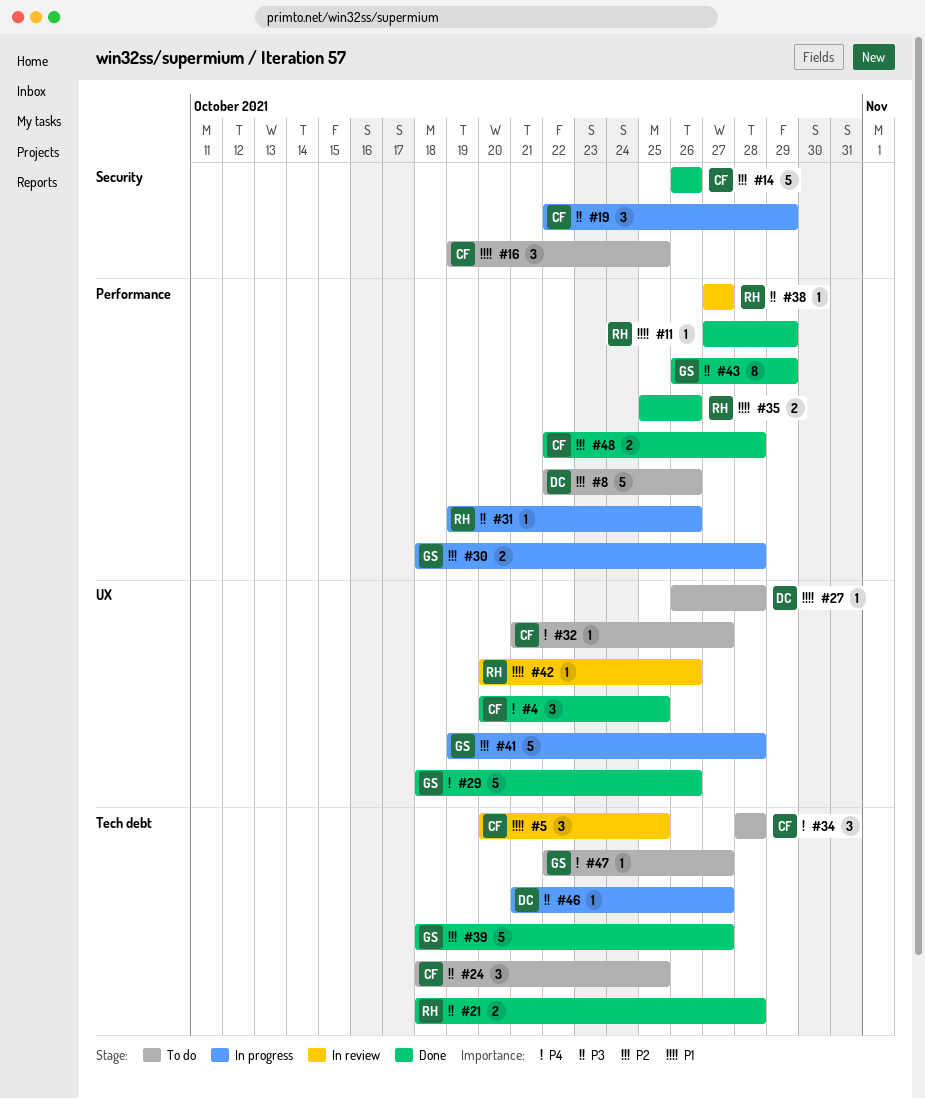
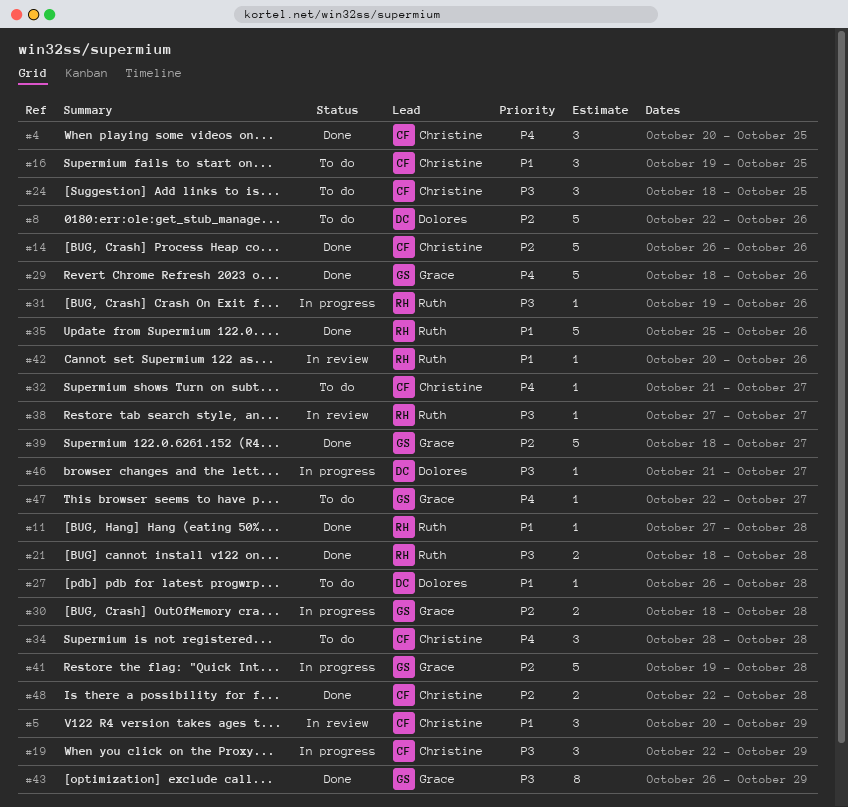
#5, due: Oct 25 -> Oct 29
#11, due: Oct 29 -> Oct 28
#35, estimate: 2 -> 5

